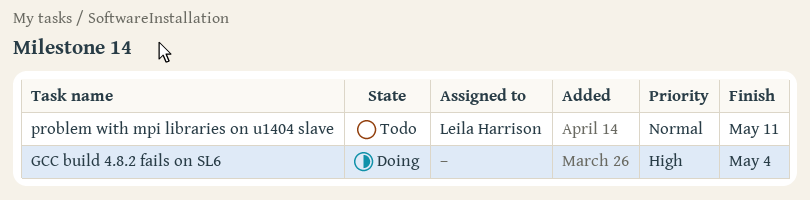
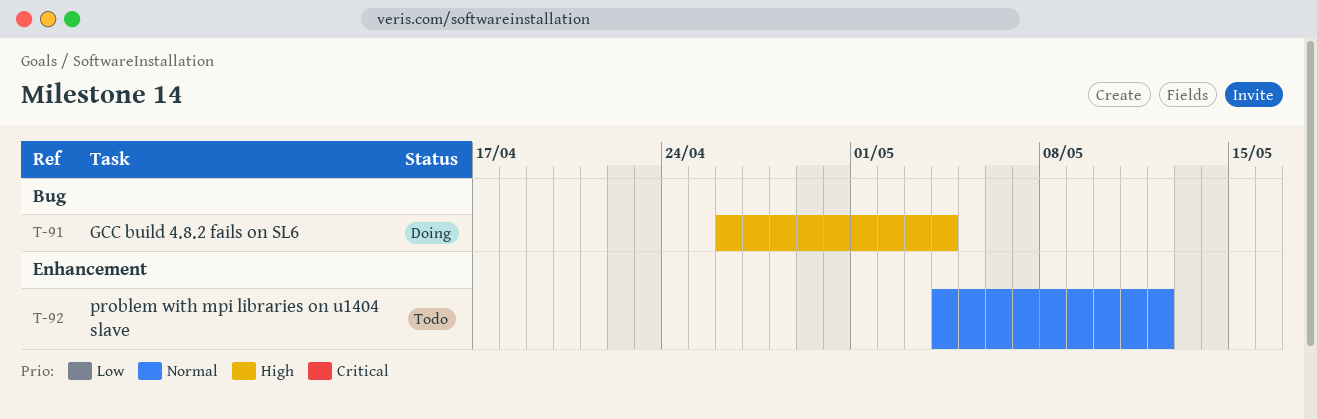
problem with mpi libraries on u1404 slave, due: May 11 -> May 12

